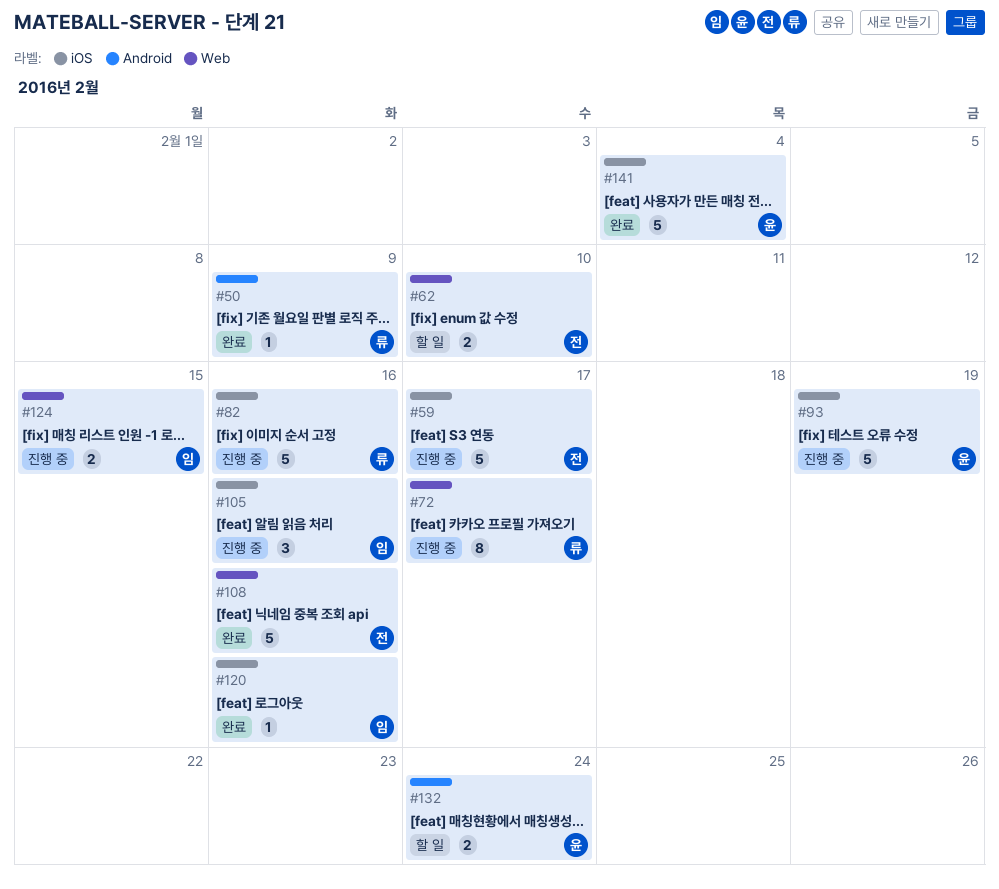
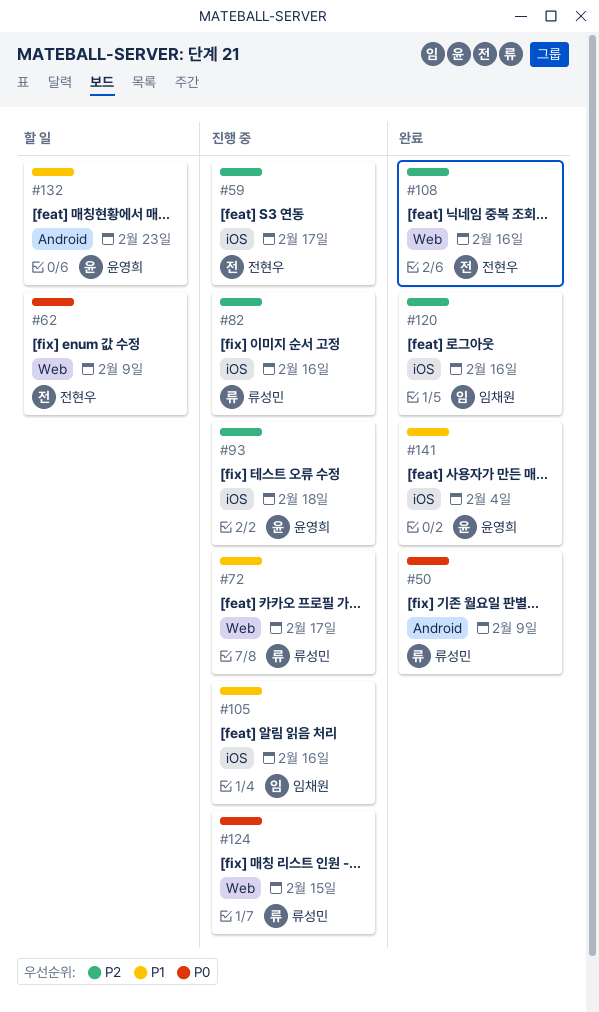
#62, due: Feb 10 -> Feb 9
#93, due: Feb 19 -> Feb 18
#124, owner: 임채원 -> 류성민
#132, due: Feb 24 -> Feb 23

